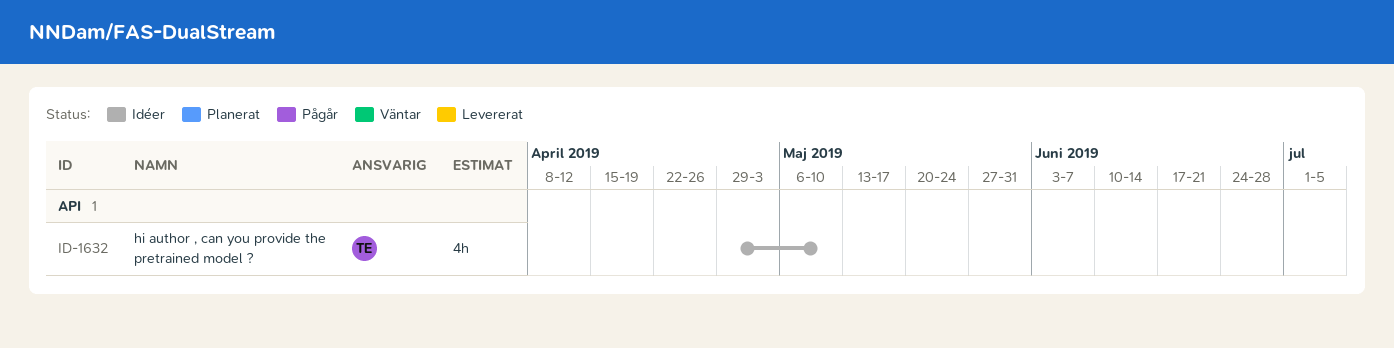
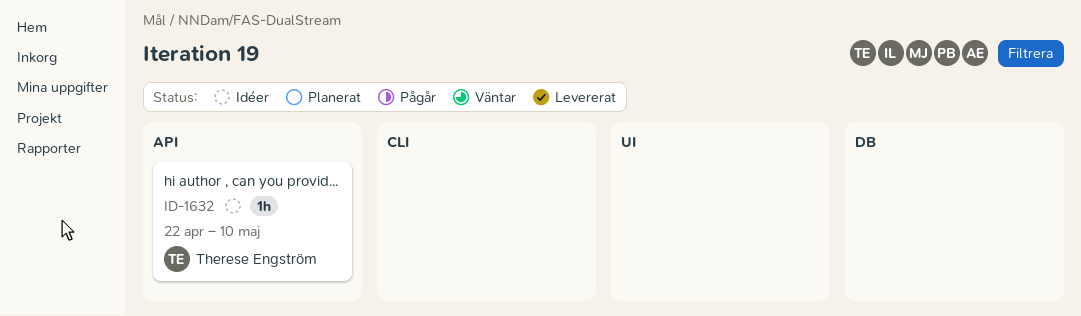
ID-1632, estimate: 4h -> 1h
ID-1632, start: Apr 29 -> Apr 22

